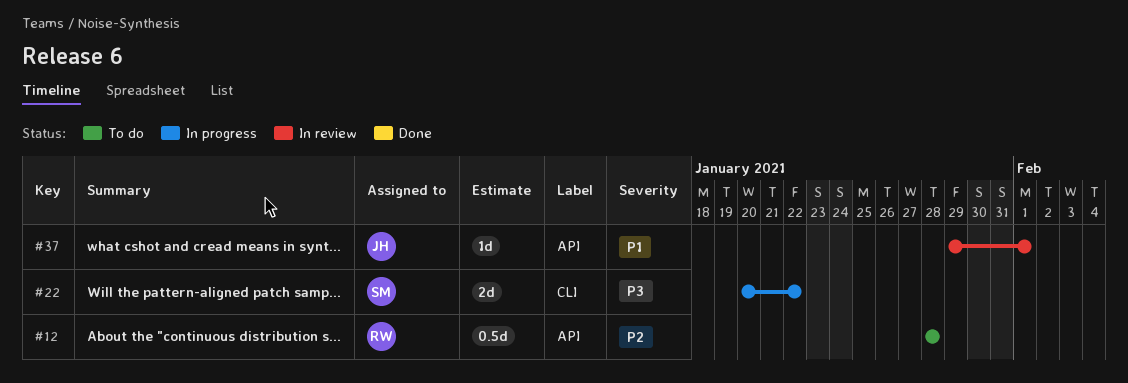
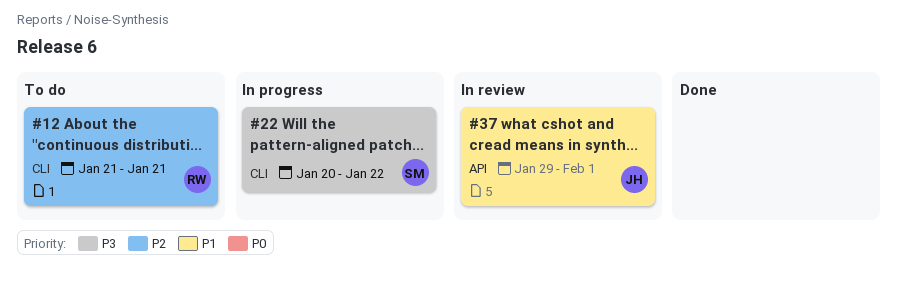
#12, label: API -> CLI
#12, start: Jan 28 -> Jan 21
#12, due: Jan 28 -> Jan 21

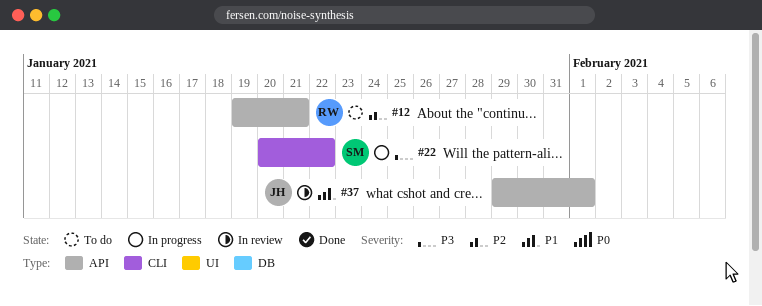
#12, label: CLI -> API
#12, start: Jan 21 -> Jan 19

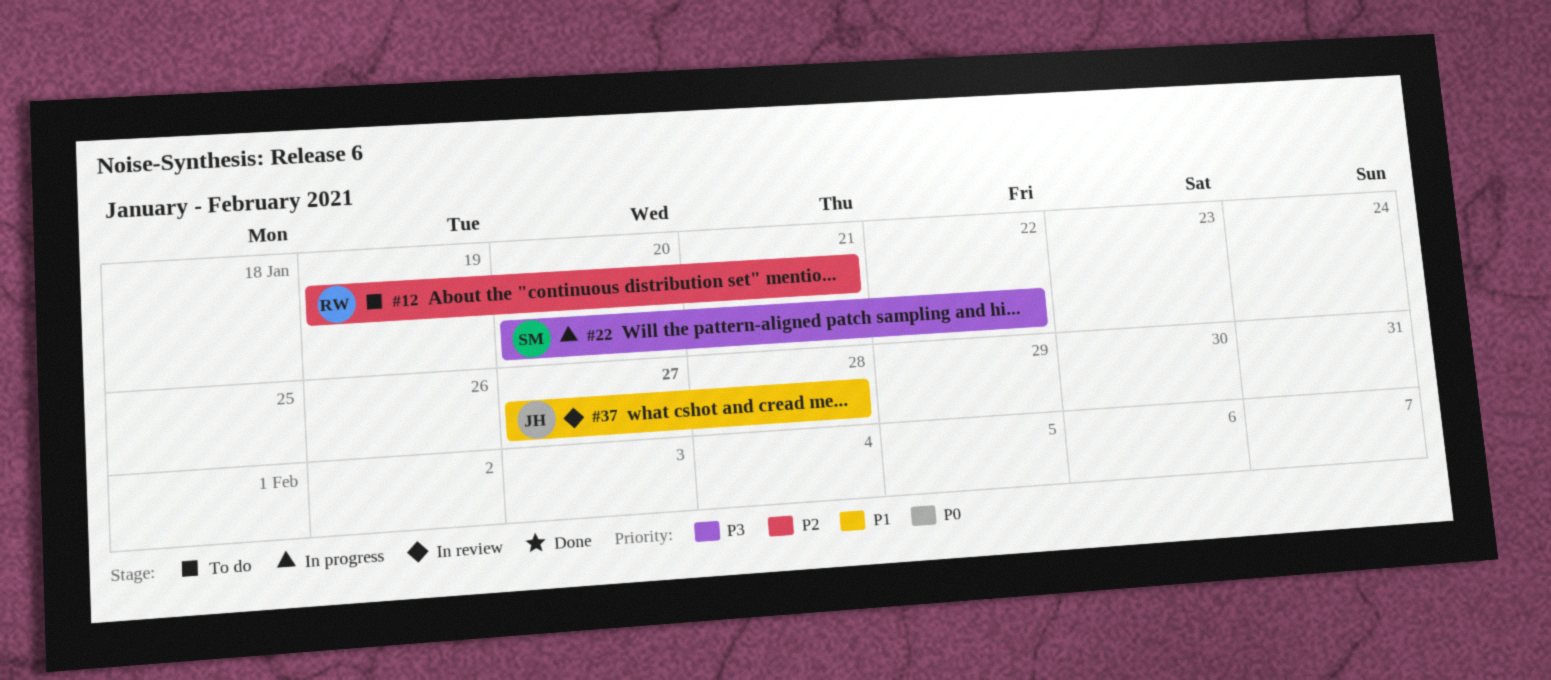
#37, start: Jan 29 -> Jan 27
#37, due: Feb 1 -> Jan 28

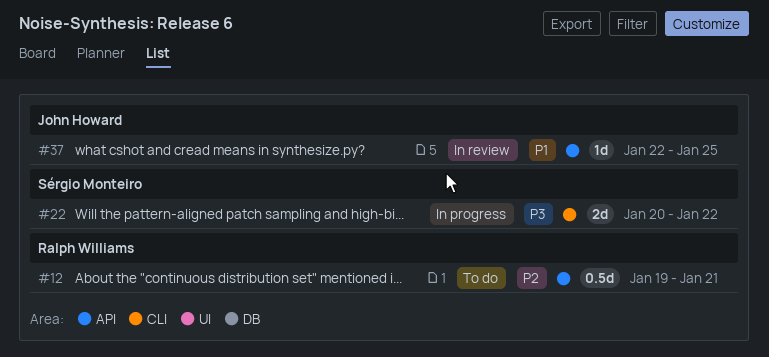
#37, start: Jan 27 -> Jan 22
#37, due: Jan 28 -> Jan 25

